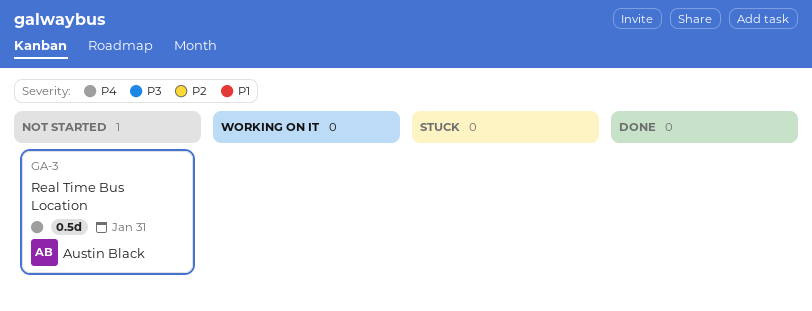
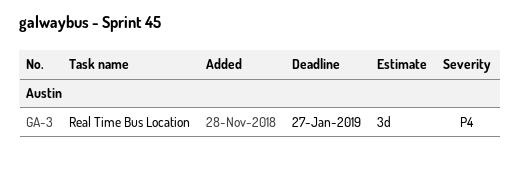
GA-3, estimate: 0.5d -> 3d
GA-3, due: Jan 31 -> Jan 27

